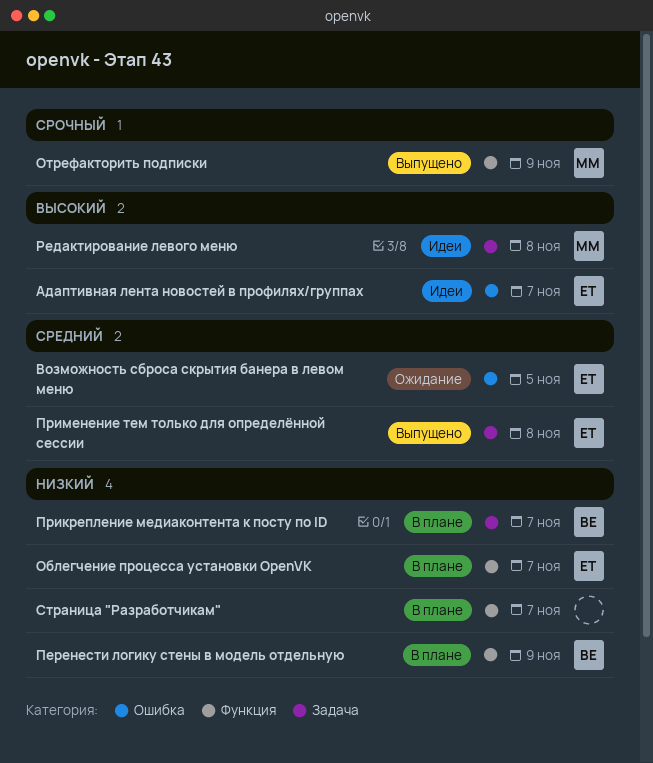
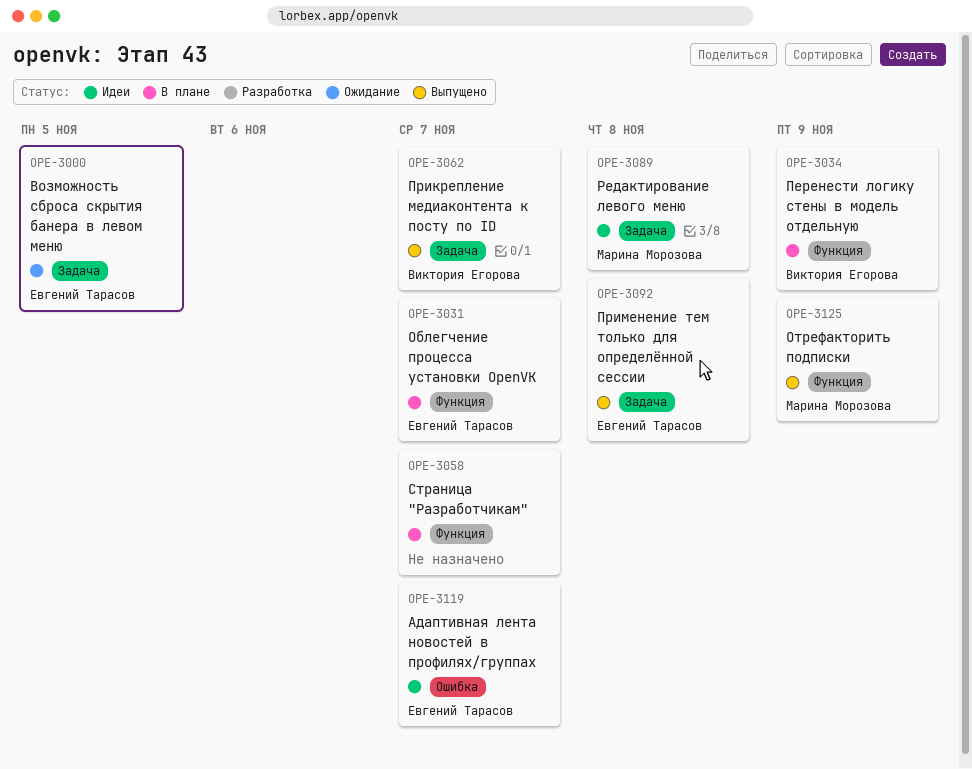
Возможность сброса скрытия банера в левом меню, label: Ошибка -> Задача
Прикрепление медиаконтента к посту по ID, status: В плане -> Выпущено

